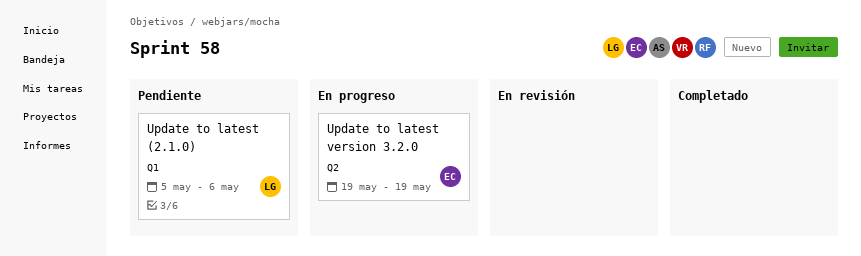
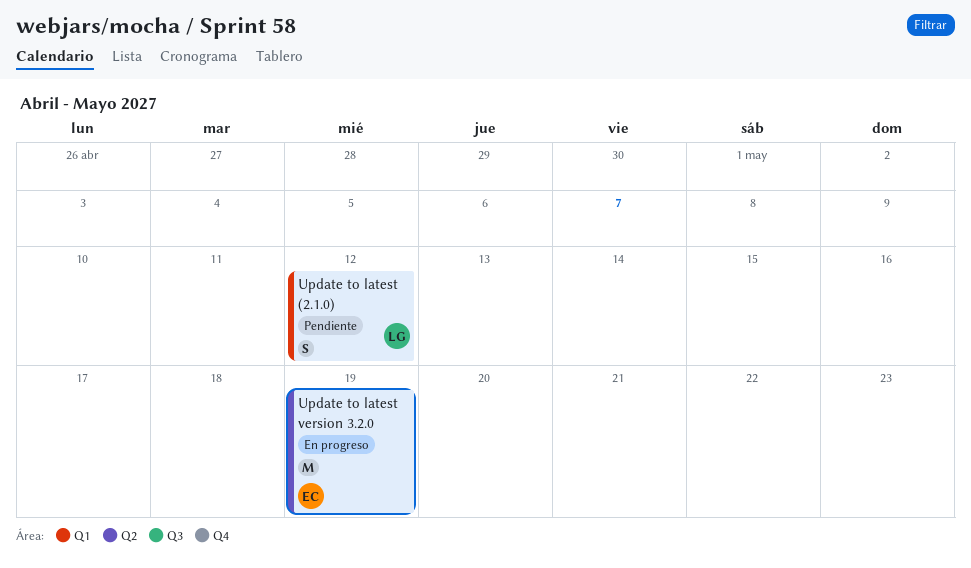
Update to latest (2.1.0), due: May 6 -> May 12

